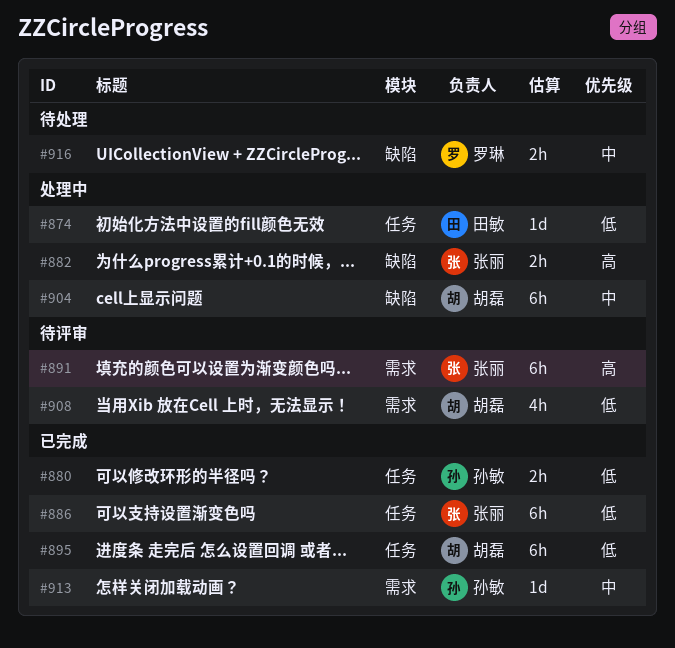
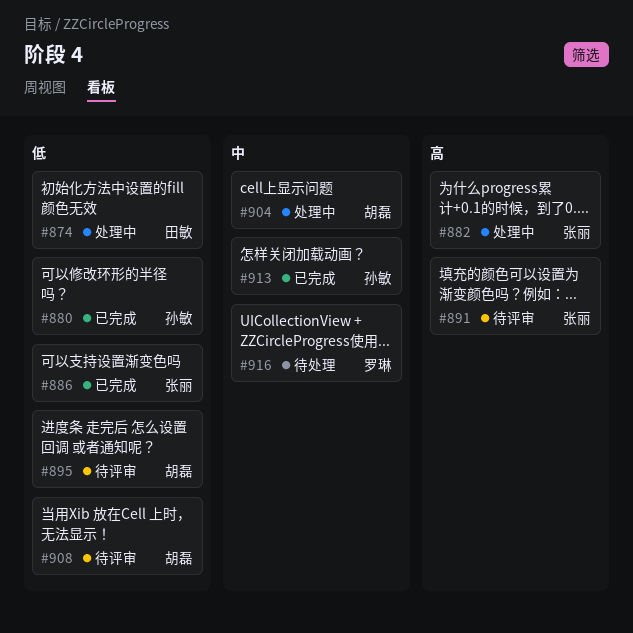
#895, status: 已完成 -> 待评审

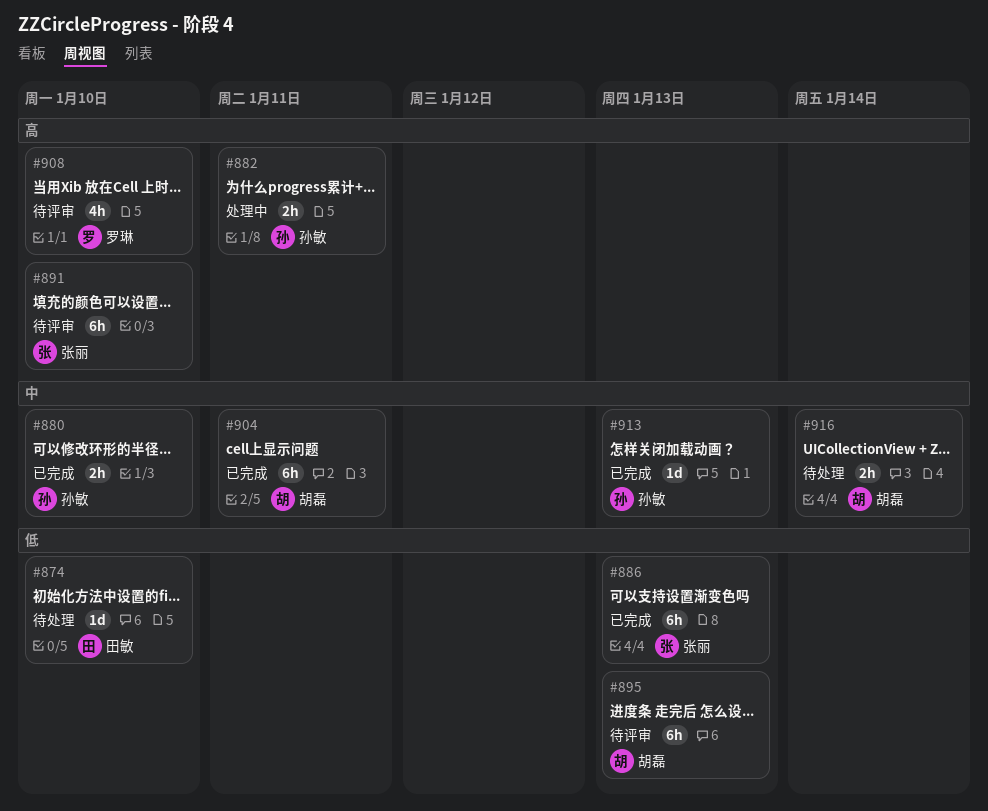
#874, status: 处理中 -> 待处理
#880, priority: 低 -> 中
#882, owner: 张丽 -> 孙敏
#904, status: 处理中 -> 已完成
#908, owner: 胡磊 -> 罗琳
#908, priority: 低 -> 高
#916, owner: 罗琳 -> 胡磊

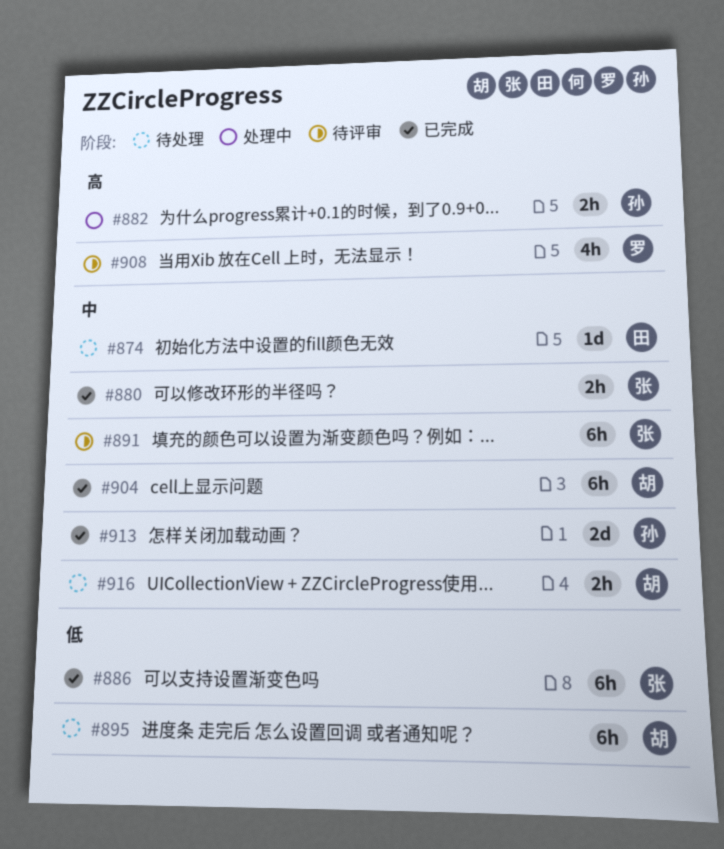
#874, priority: 低 -> 中
#880, owner: 孙敏 -> 张丽
#891, priority: 高 -> 中
#895, status: 待评审 -> 待处理
#913, estimate: 1d -> 2d

